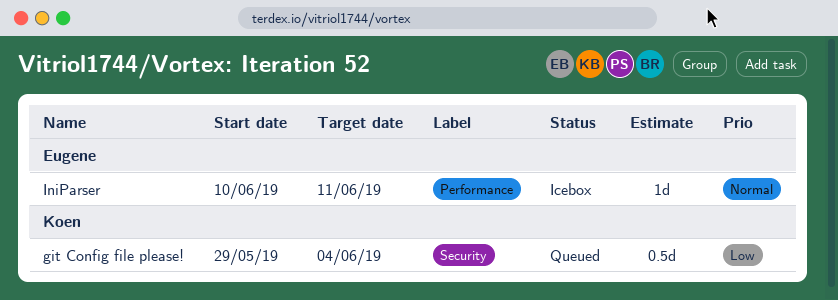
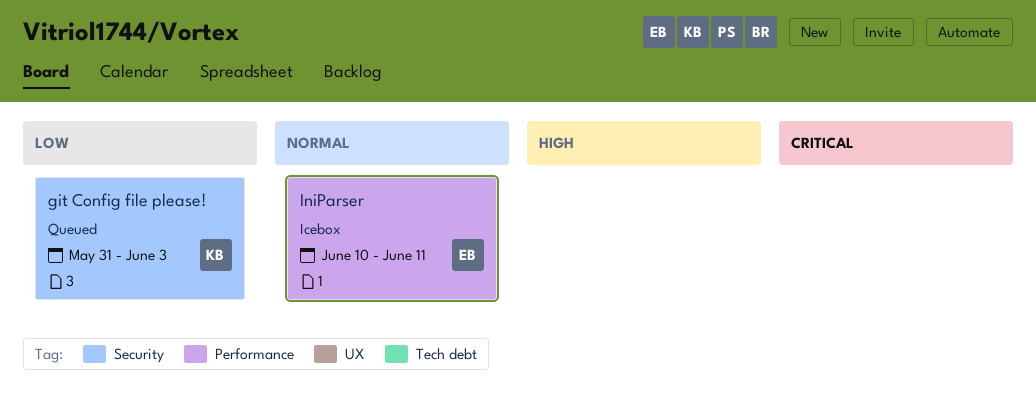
git Config file please!, start: May 29 -> May 31
git Config file please!, due: Jun 4 -> Jun 3

